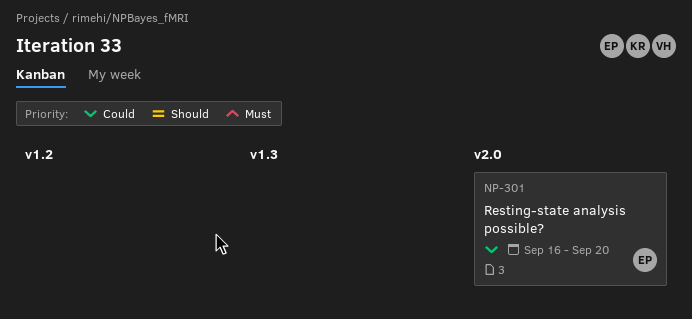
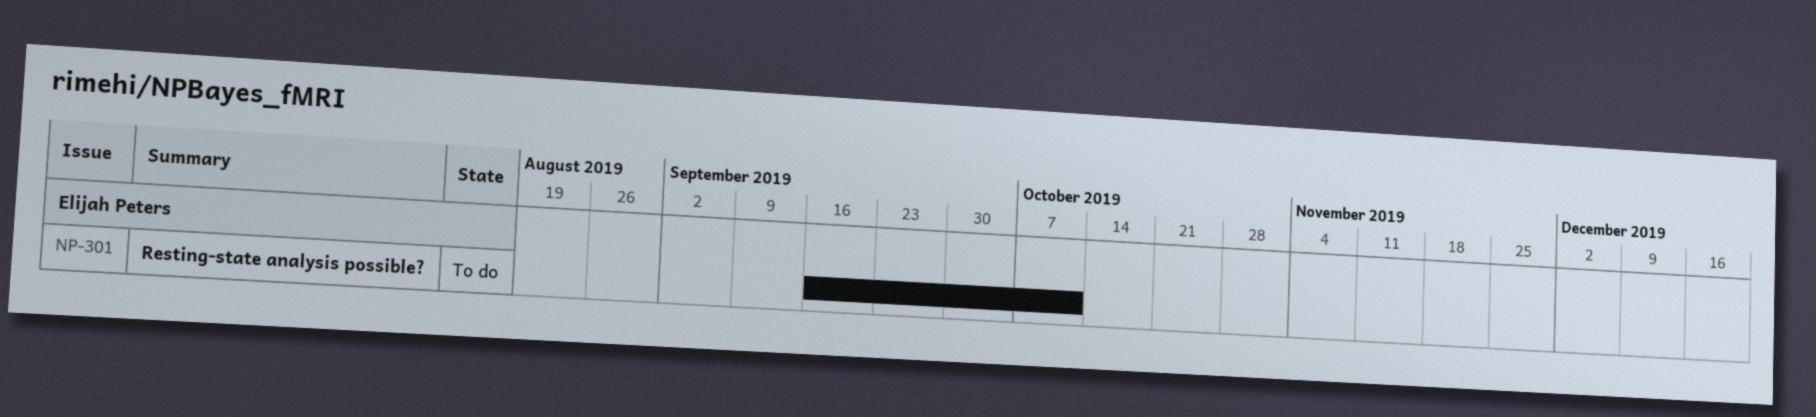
NP-301, due: Sep 20 -> Oct 11

